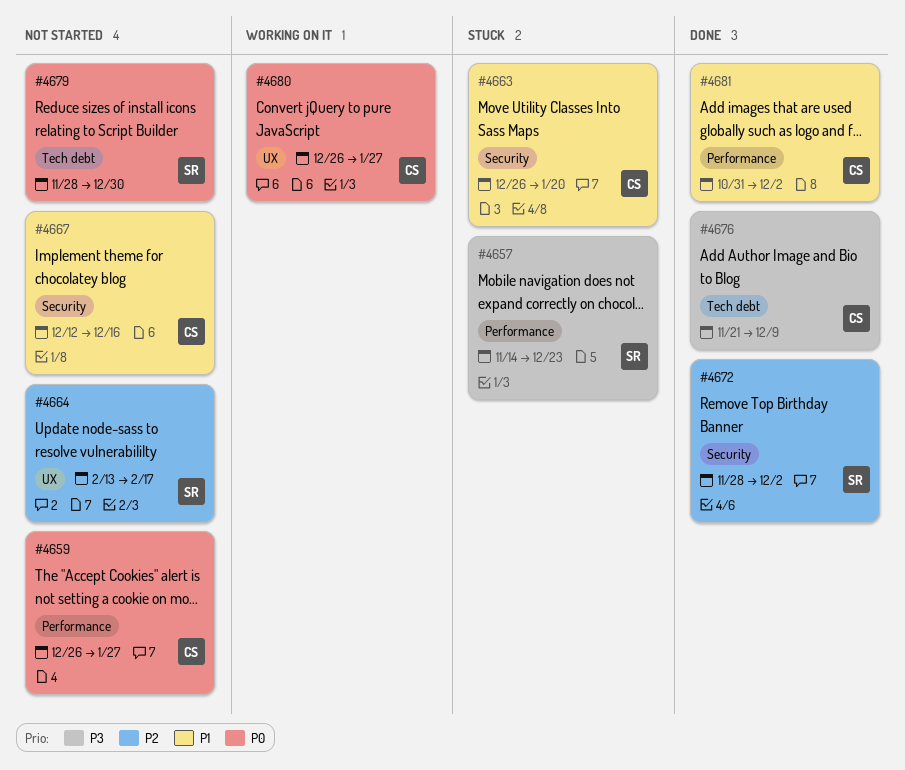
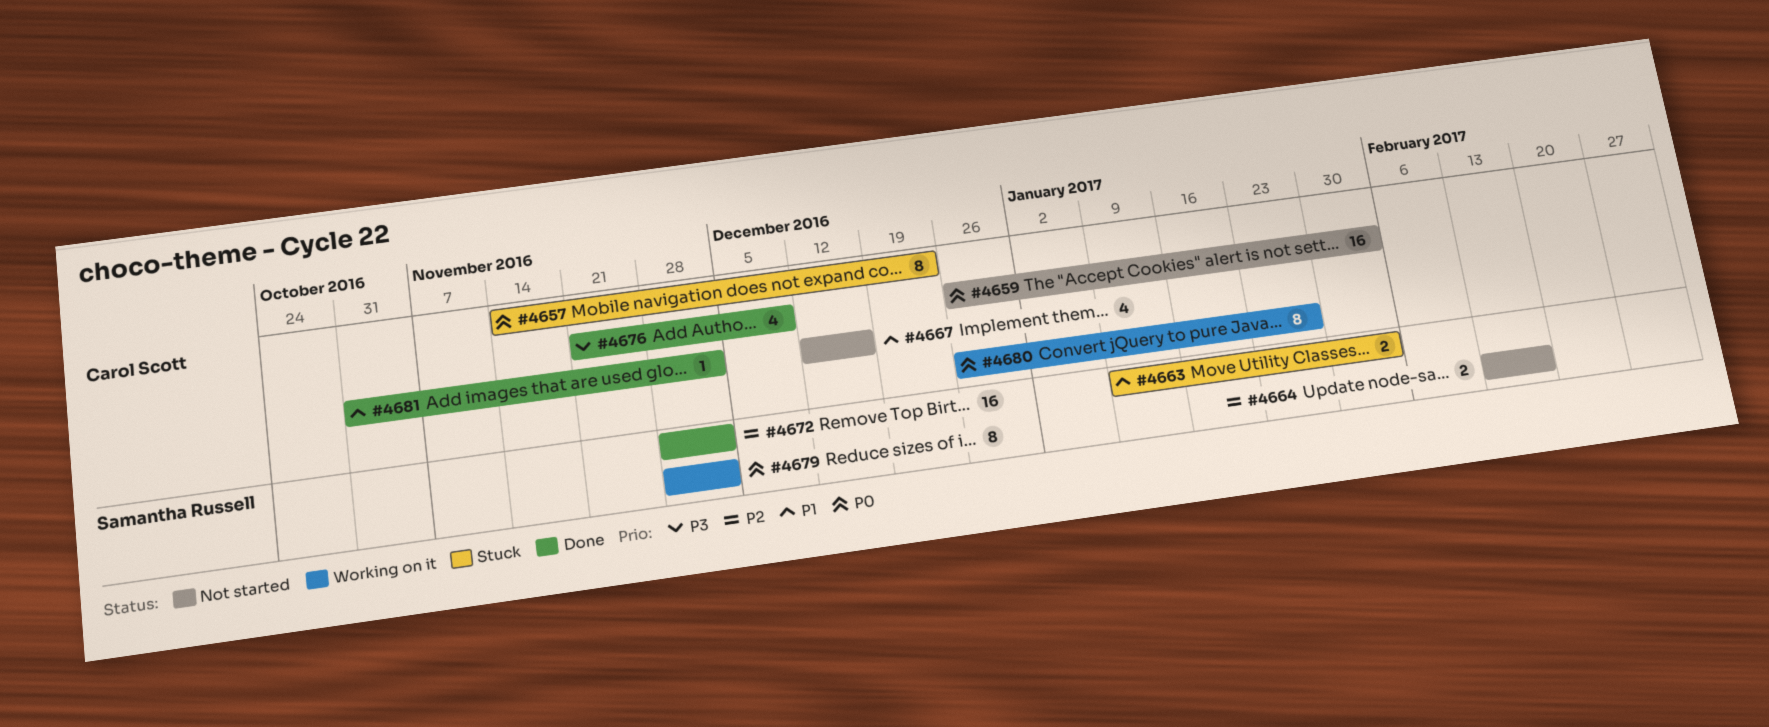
#4657, owner: Samantha Russell -> Carol Scott
#4657, priority: P3 -> P0
#4659, due: Jan 27 -> Feb 3
#4663, owner: Carol Scott -> Samantha Russell
#4663, start: Dec 26 -> Jan 9
#4663, due: Jan 20 -> Feb 3
#4679, status: Not started -> Working on it
#4679, due: Dec 30 -> Dec 2

